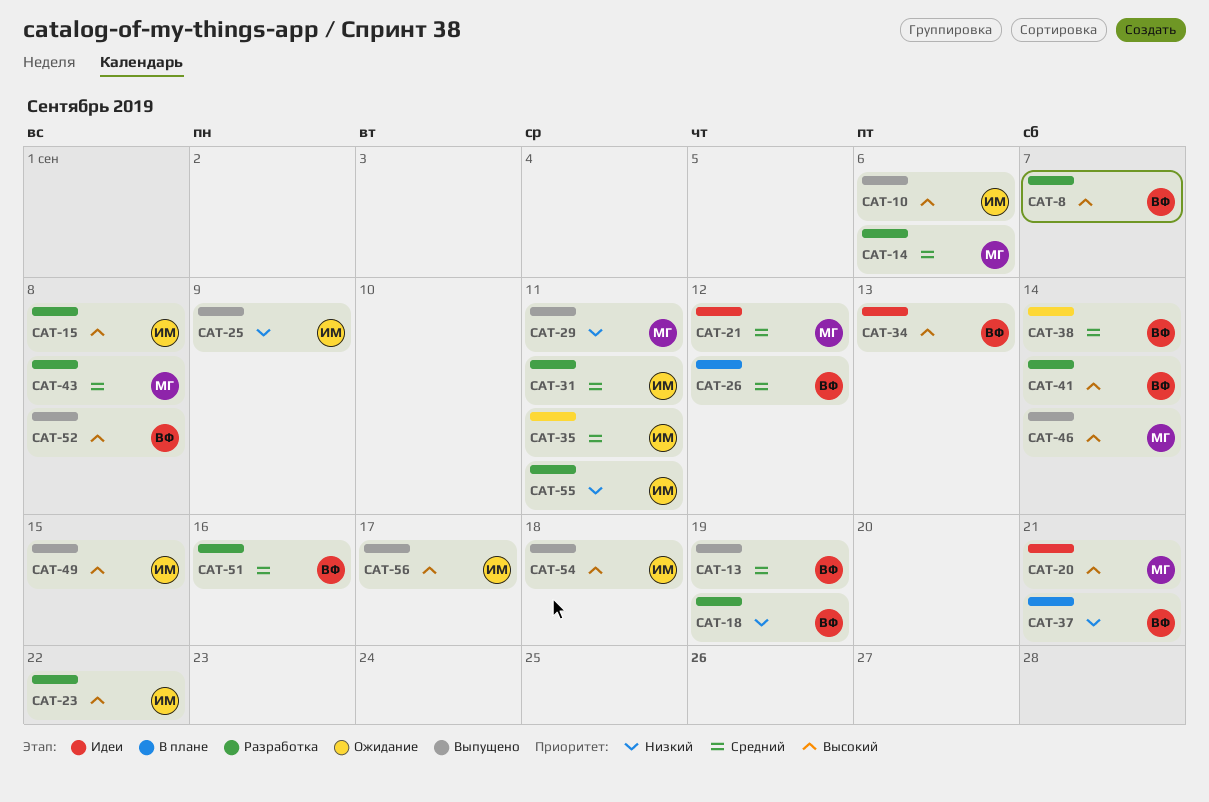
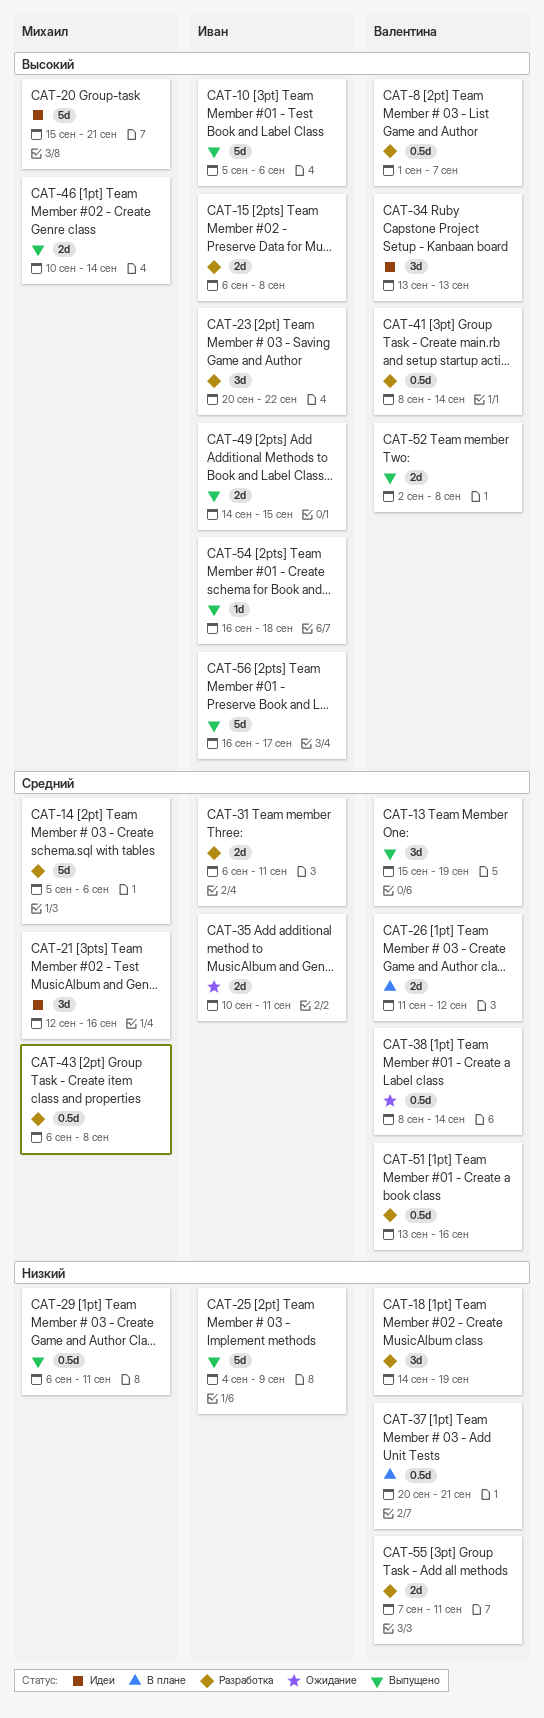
CAT-21, due: Sep 12 -> Sep 16
CAT-55, owner: Иван -> Валентина

